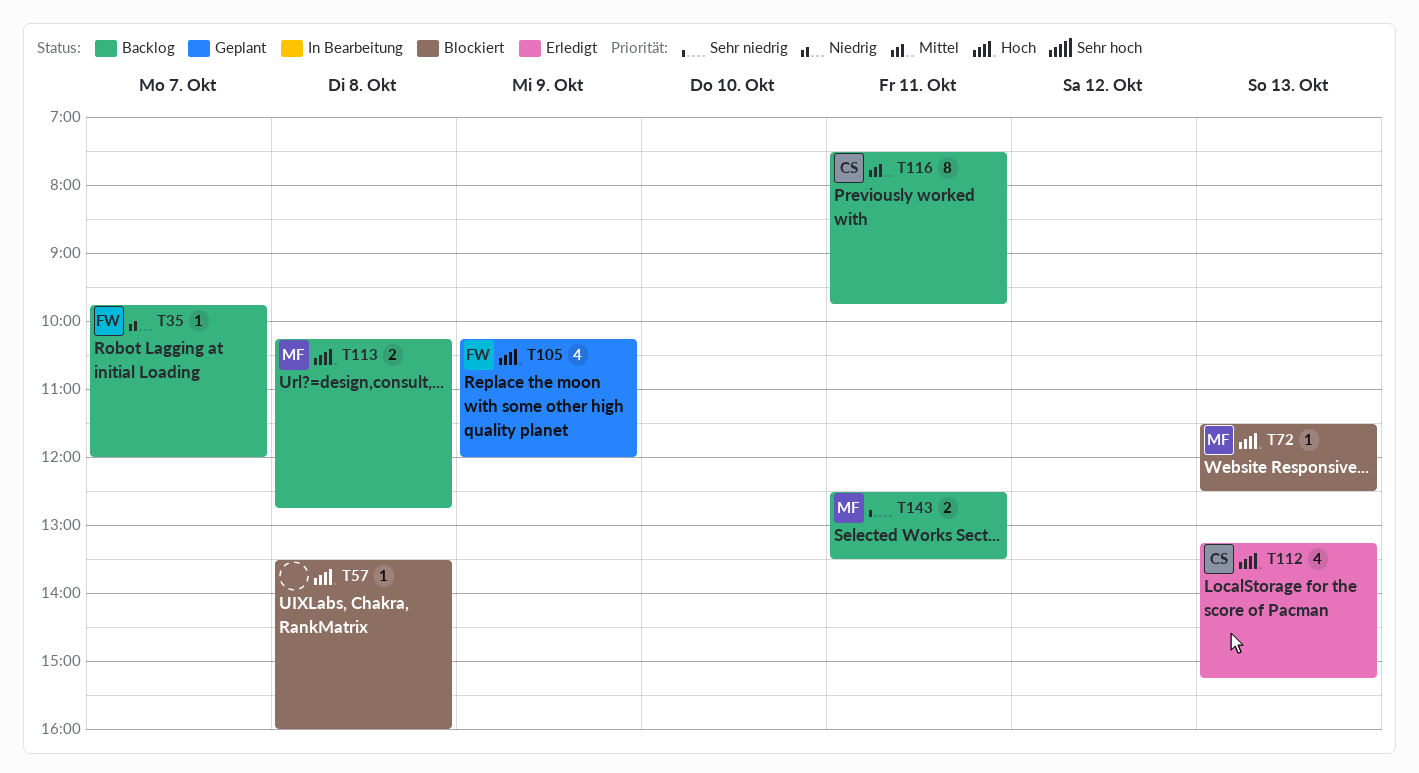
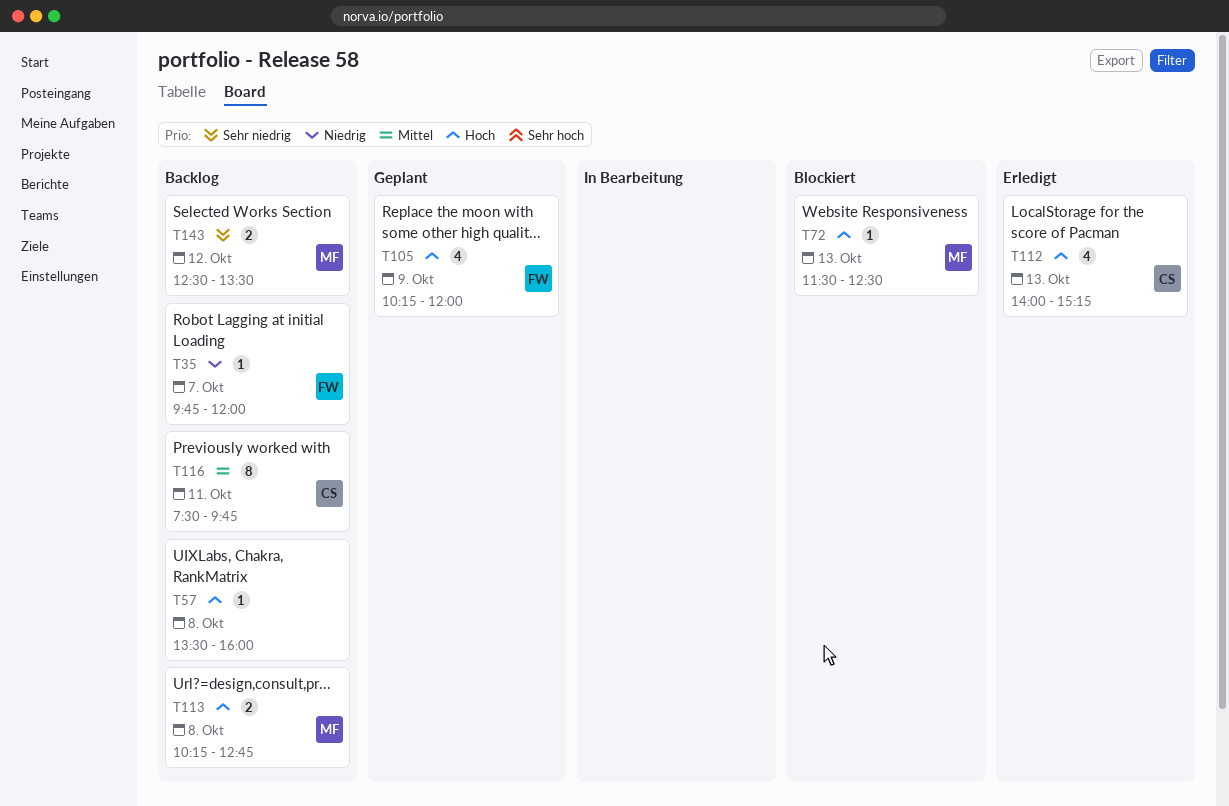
T57, status: Blockiert -> Backlog
T112, begins: 13:15 -> 14:00
T143, day: Oct 11 -> Oct 12

